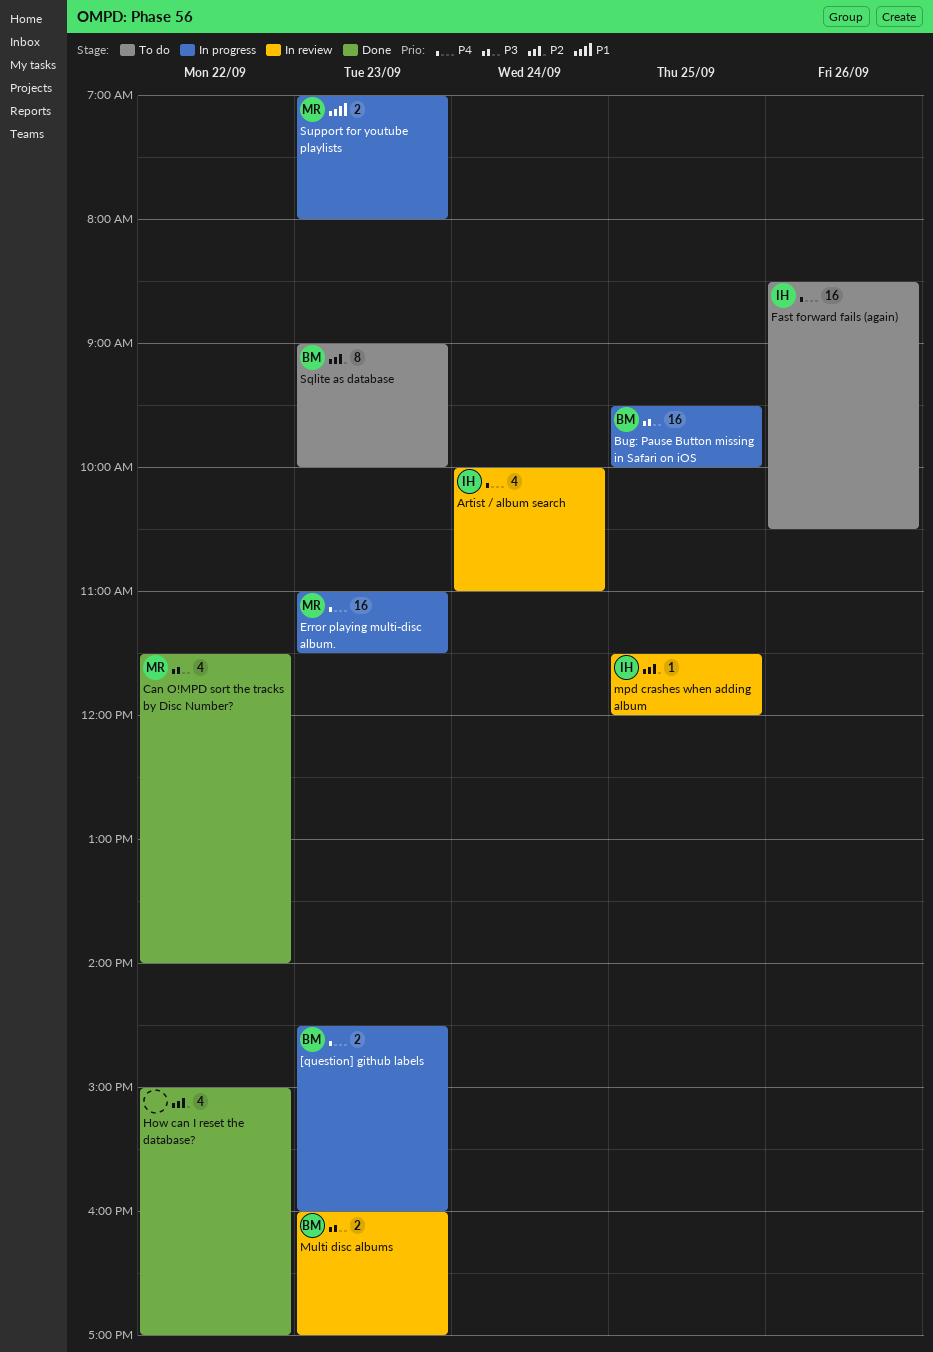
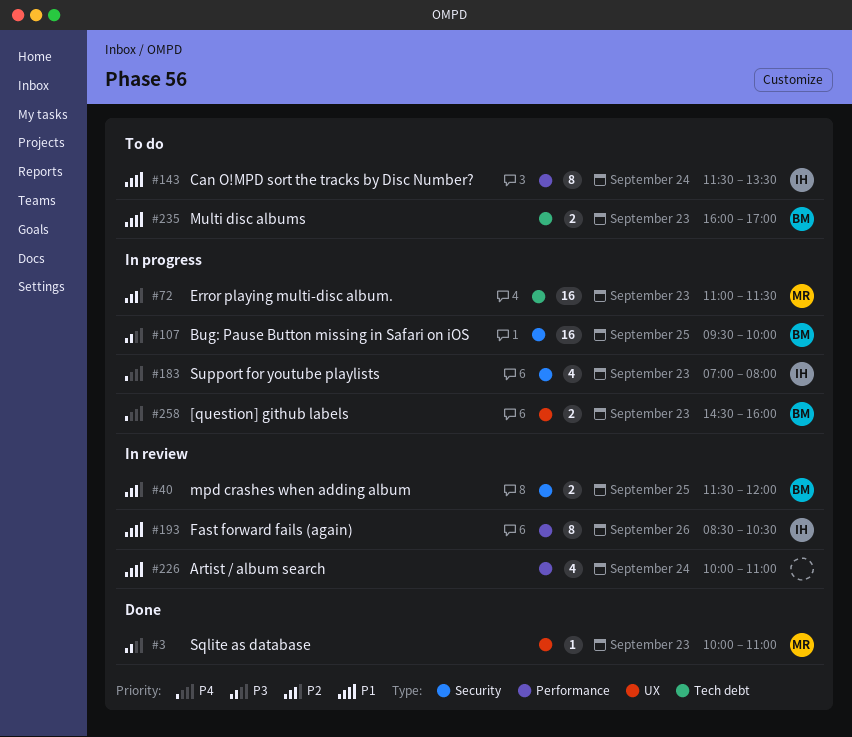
Artist / album search, owner: IH -> none
Artist / album search, priority: P4 -> P1
Can O!MPD sort the tracks by Disc Number?, status: Done -> To do
Can O!MPD sort the tracks by Disc Number?, owner: MR -> IH
Can O!MPD sort the tracks by Disc Number?, priority: P3 -> P1
Can O!MPD sort the tracks by Disc Number?, estimate: 4 -> 8
Can O!MPD sort the tracks by Disc Number?, day: Sep 22 -> Sep 24
Can O!MPD sort the tracks by Disc Number?, ends: 14:00 -> 13:30
Error playing multi-disc album., priority: P4 -> P2
Fast forward fails (again), status: To do -> In review
Fast forward fails (again), priority: P4 -> P1
Fast forward fails (again), estimate: 16 -> 8
How can I reset the database?: present -> none
mpd crashes when adding album, owner: IH -> BM
mpd crashes when adding album, estimate: 1 -> 2
Multi disc albums, status: In review -> To do
Multi disc albums, priority: P3 -> P1
Sqlite as database, status: To do -> Done
Sqlite as database, owner: BM -> MR
Sqlite as database, priority: P2 -> P3
Sqlite as database, estimate: 8 -> 1
Sqlite as database, begins: 09:00 -> 10:00
Sqlite as database, ends: 10:00 -> 11:00
Support for youtube playlists, owner: MR -> IH
Support for youtube playlists, priority: P1 -> P4
Support for youtube playlists, estimate: 2 -> 4

